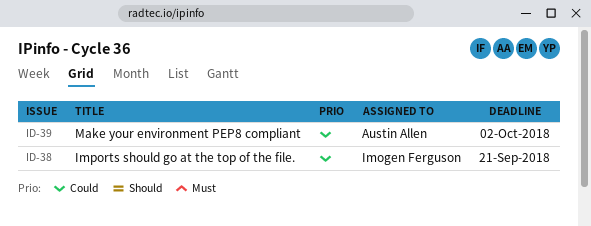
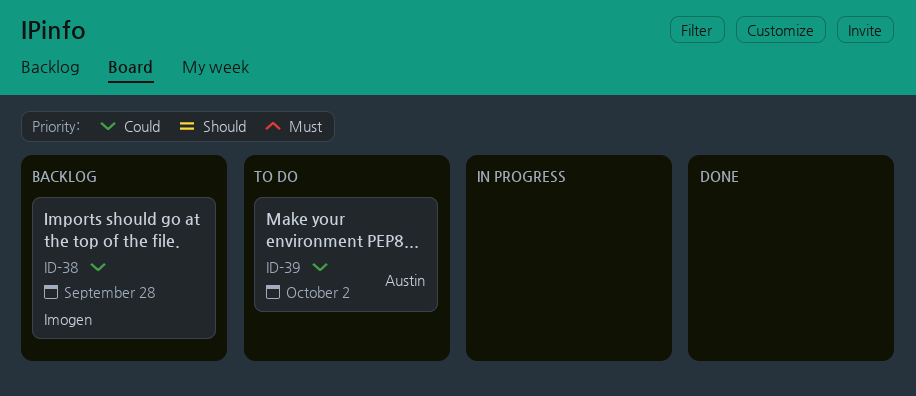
ID-38, due: Sep 21 -> Sep 28

